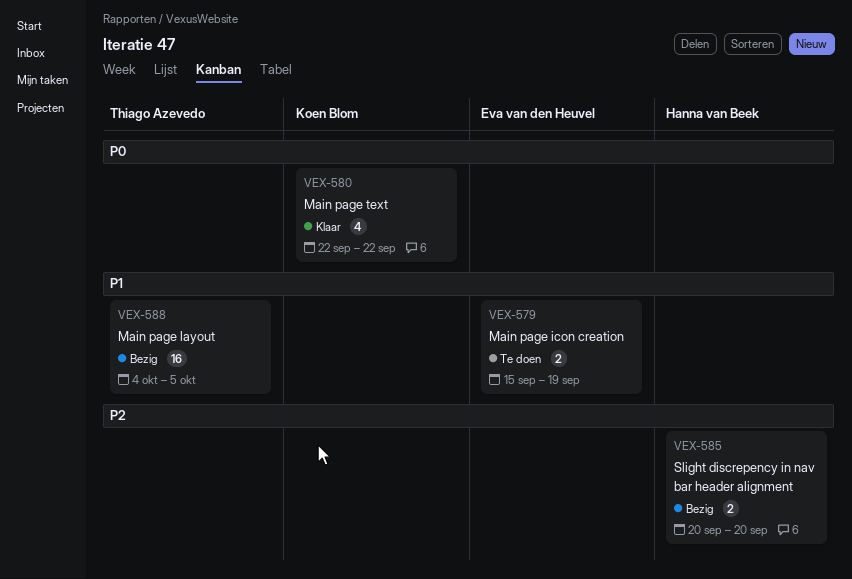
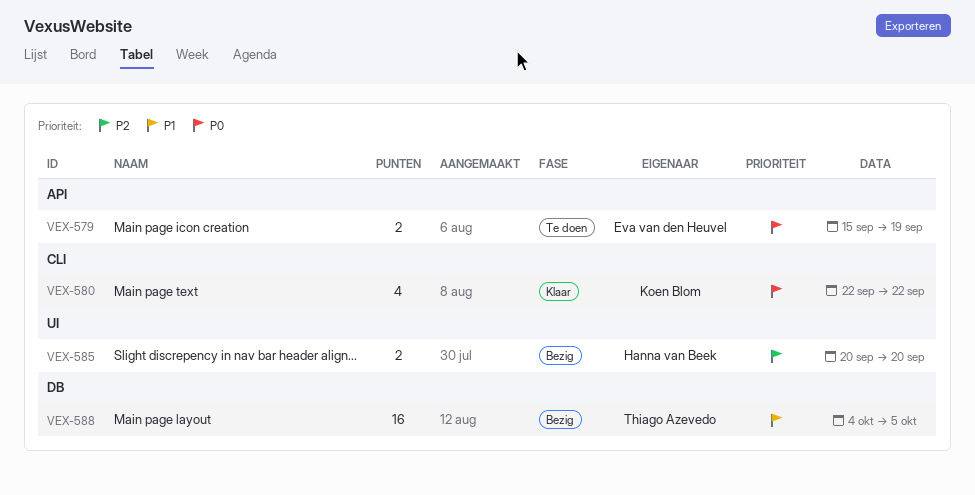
VEX-579, priority: P1 -> P0

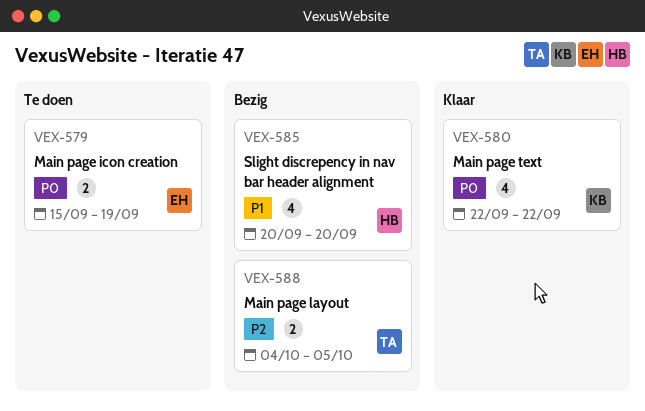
VEX-585, priority: P2 -> P1
VEX-585, estimate: 2 -> 4
VEX-588, priority: P1 -> P2
VEX-588, estimate: 16 -> 2

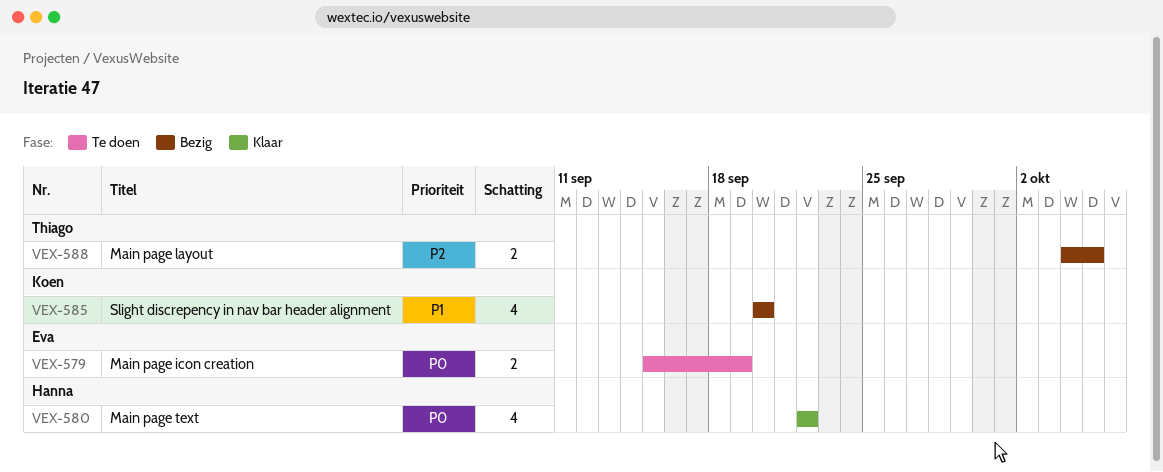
VEX-580, owner: Koen -> Hanna
VEX-585, owner: Hanna -> Koen

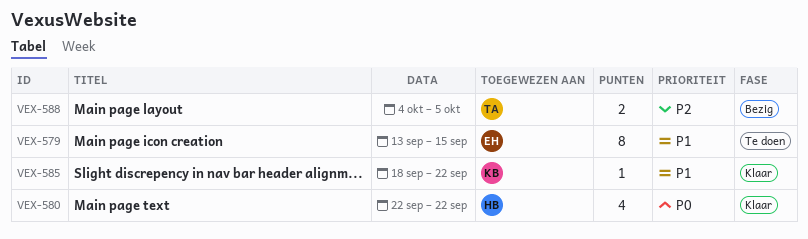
VEX-579, priority: P0 -> P1
VEX-579, estimate: 2 -> 8
VEX-579, start: Sep 15 -> Sep 13
VEX-579, due: Sep 19 -> Sep 15
VEX-585, status: Bezig -> Klaar
VEX-585, estimate: 4 -> 1
VEX-585, start: Sep 20 -> Sep 18
VEX-585, due: Sep 20 -> Sep 22

